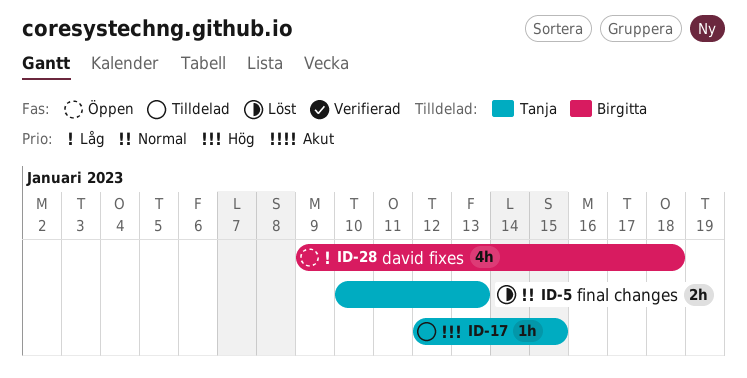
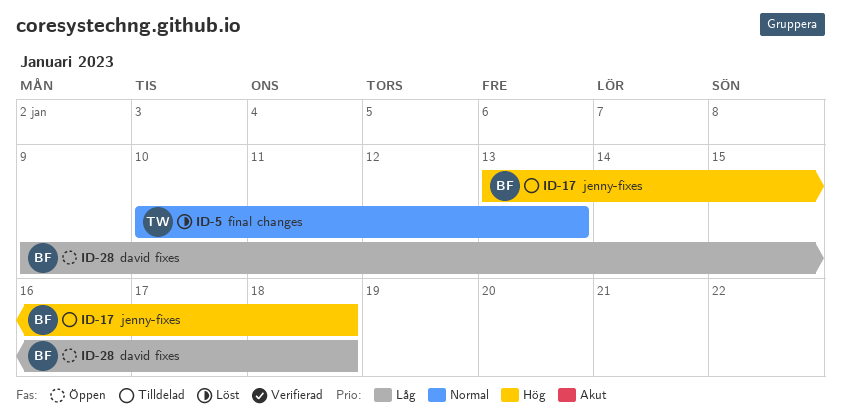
ID-17, owner: Tanja -> Birgitta
ID-17, start: Jan 12 -> Jan 13
ID-17, due: Jan 15 -> Jan 18

